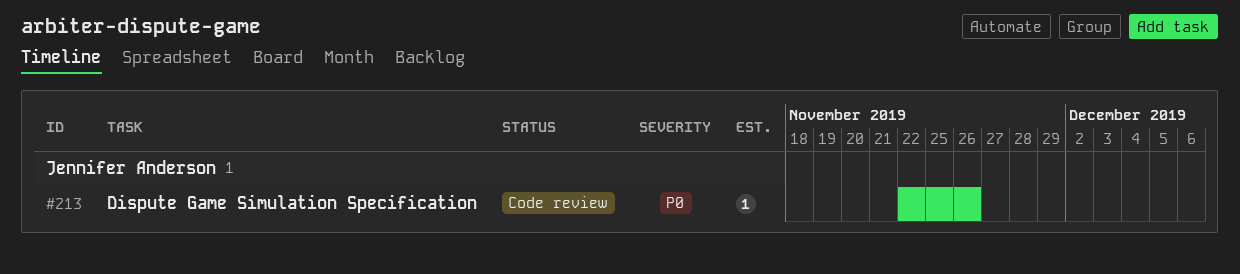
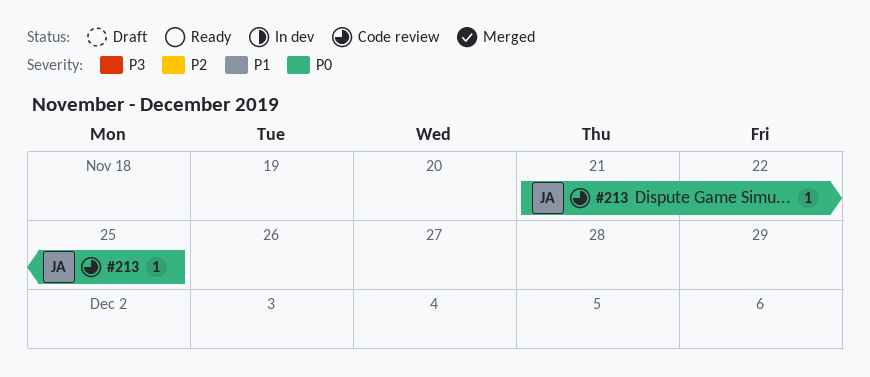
#213, start: Nov 22 -> Nov 21
#213, due: Nov 26 -> Nov 25

